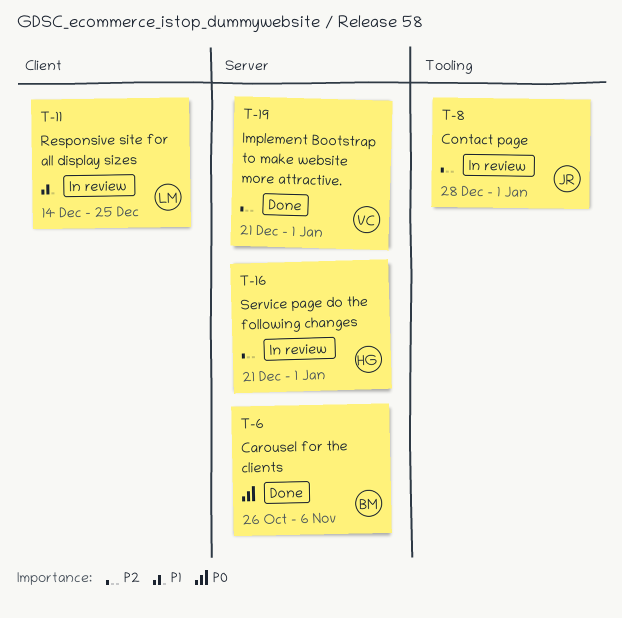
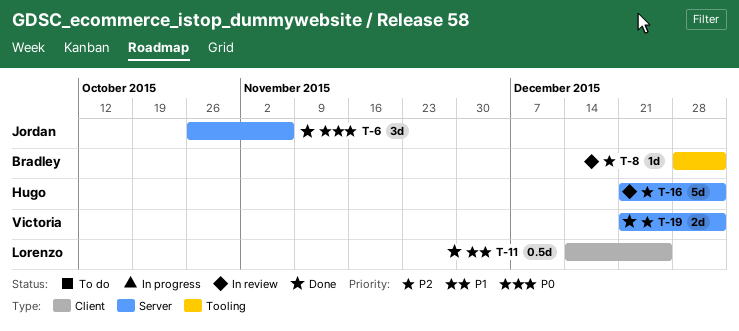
T-6, owner: Bradley -> Jordan
T-8, owner: Jordan -> Bradley
T-11, status: In review -> Done

